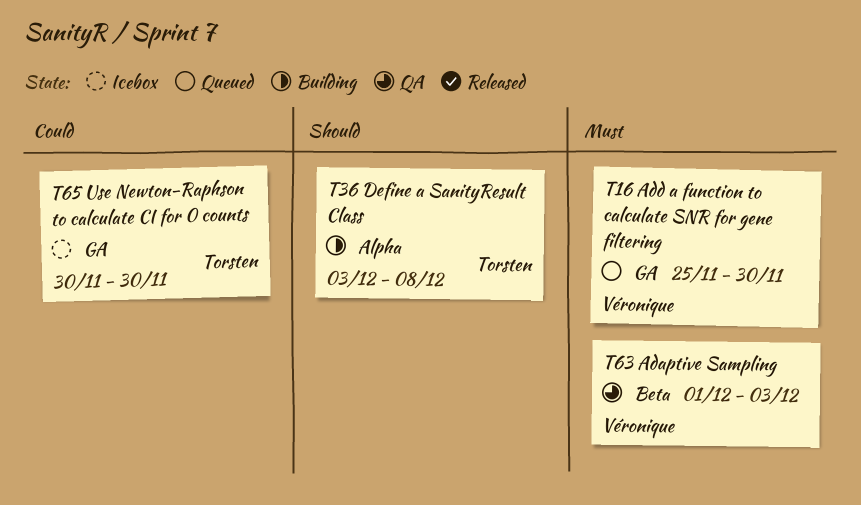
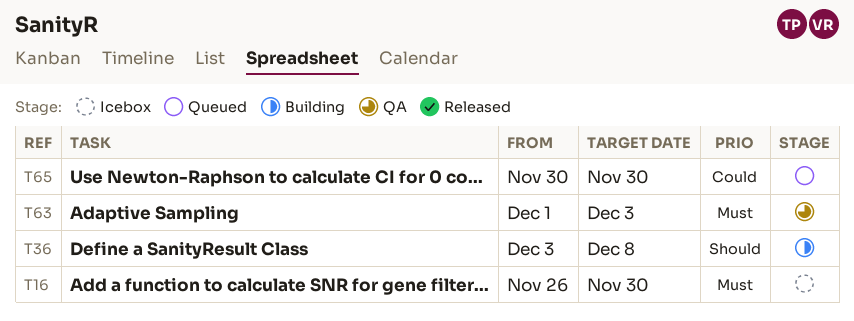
T16, status: Queued -> Icebox
T16, start: Nov 25 -> Nov 26
T65, status: Icebox -> Queued

